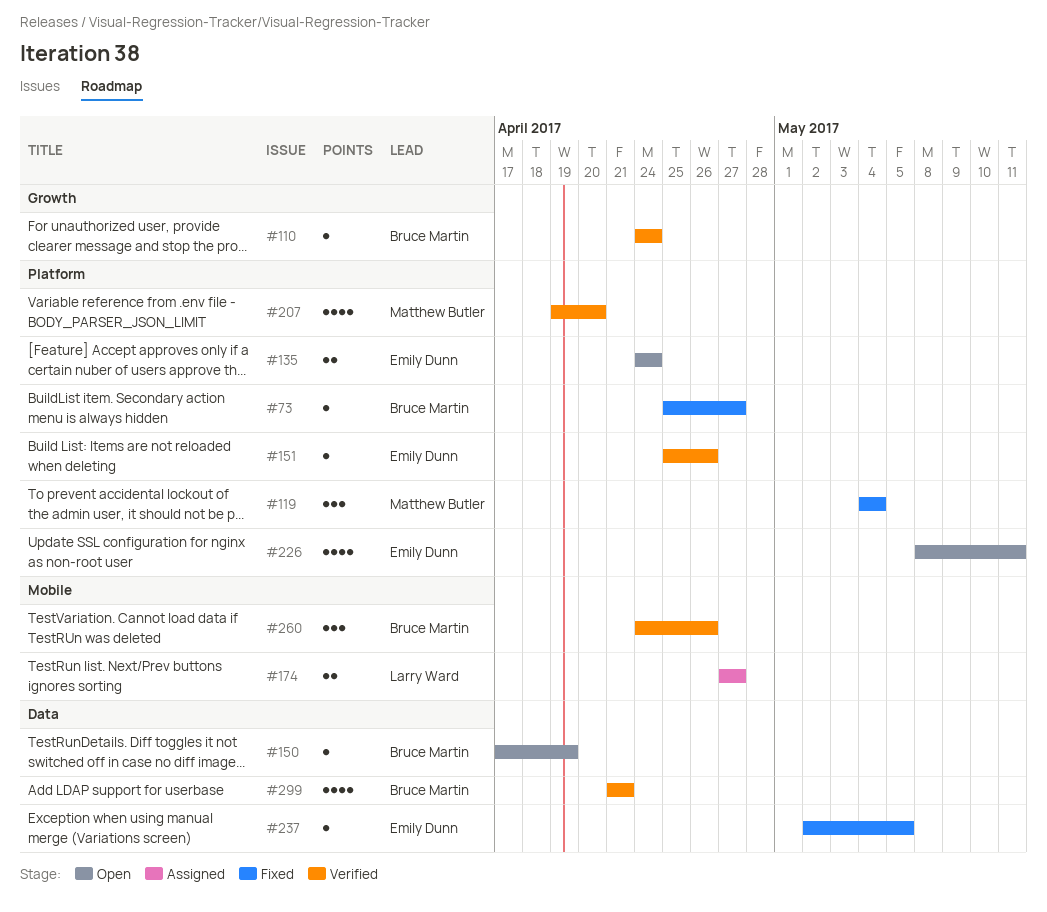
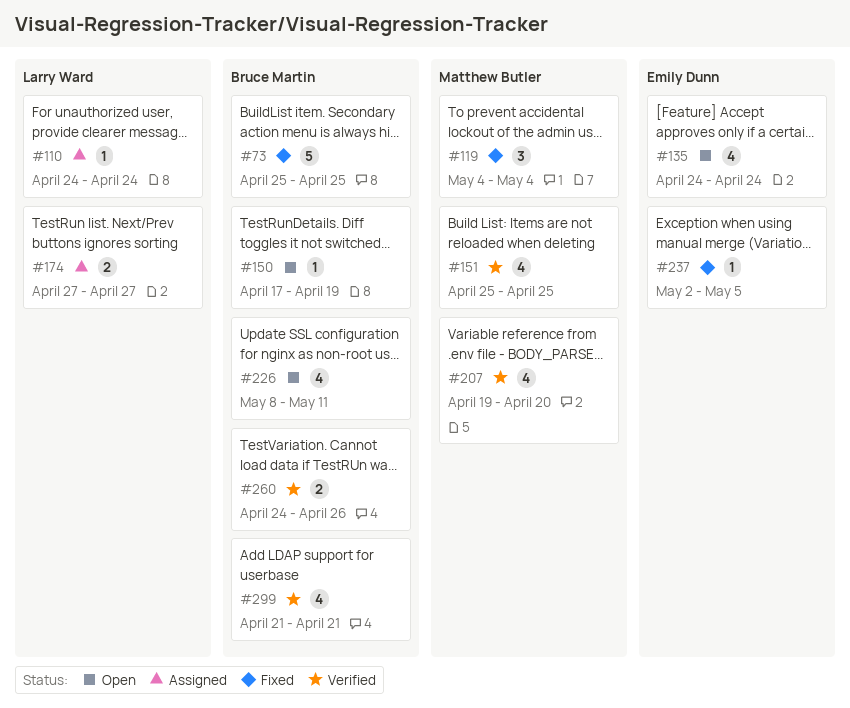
#73, estimate: 1 -> 5
#73, due: Apr 27 -> Apr 25
#110, status: Verified -> Assigned
#110, owner: Bruce Martin -> Larry Ward
#135, estimate: 2 -> 4
#151, owner: Emily Dunn -> Matthew Butler
#151, estimate: 1 -> 4
#151, due: Apr 26 -> Apr 25
#226, owner: Emily Dunn -> Bruce Martin
#260, estimate: 3 -> 2

